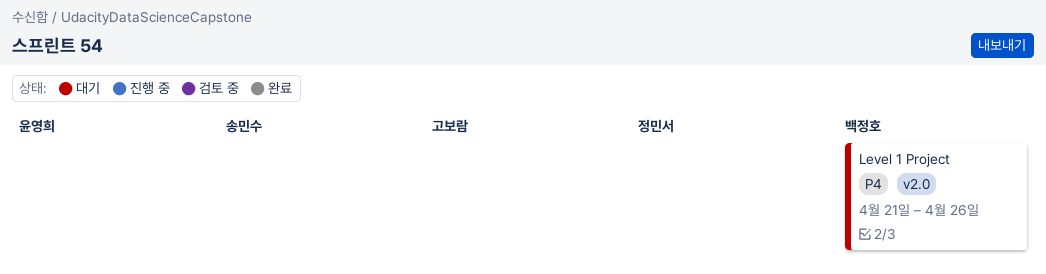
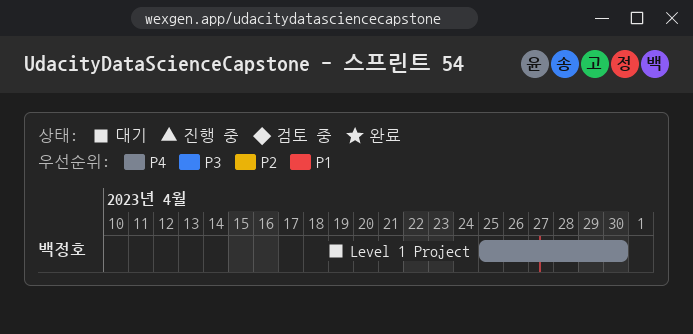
Level 1 Project, start: Apr 21 -> Apr 25
Level 1 Project, due: Apr 26 -> Apr 30

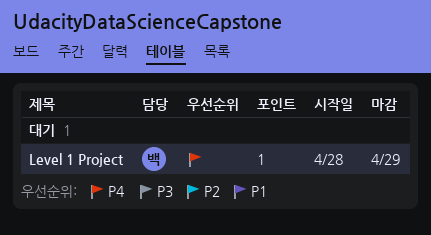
Level 1 Project, start: Apr 25 -> Apr 28
Level 1 Project, due: Apr 30 -> Apr 29

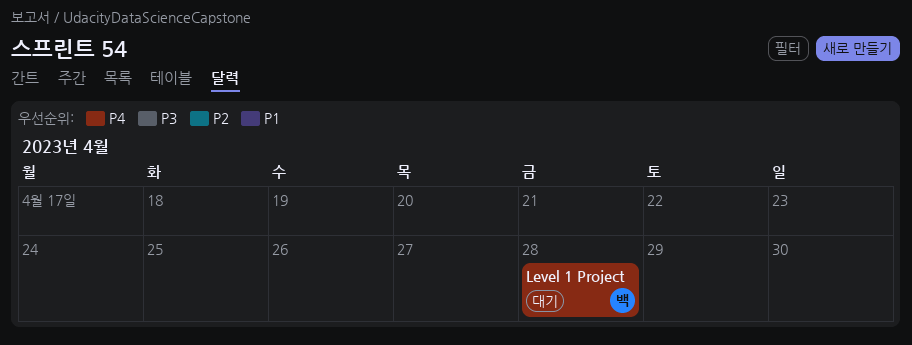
Level 1 Project, due: Apr 29 -> Apr 28

